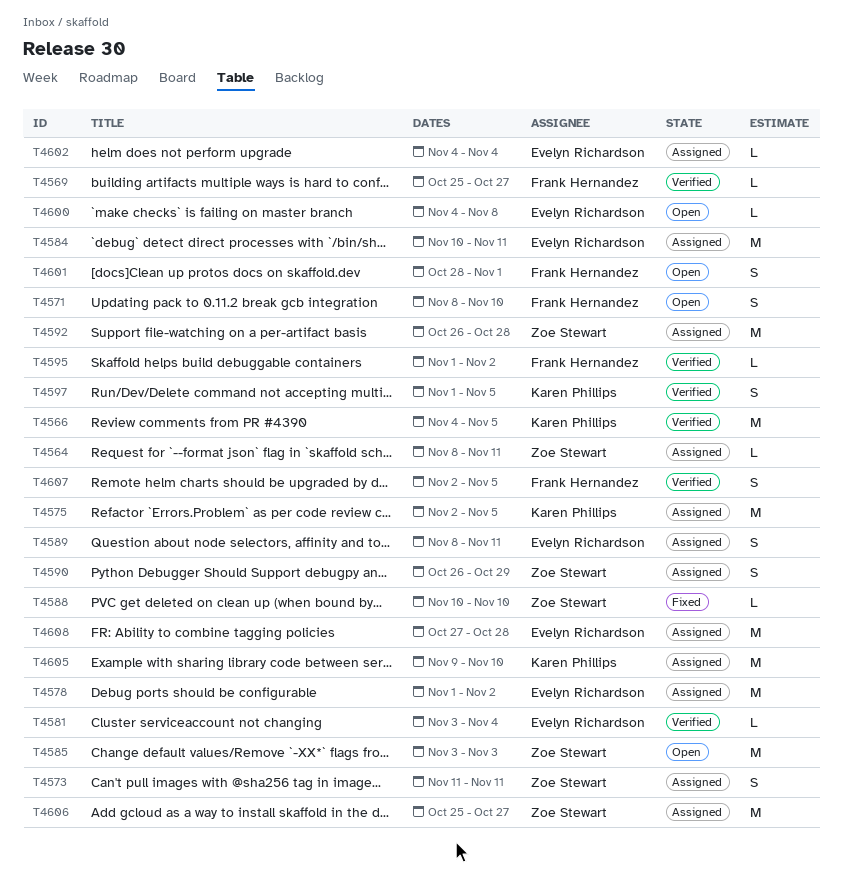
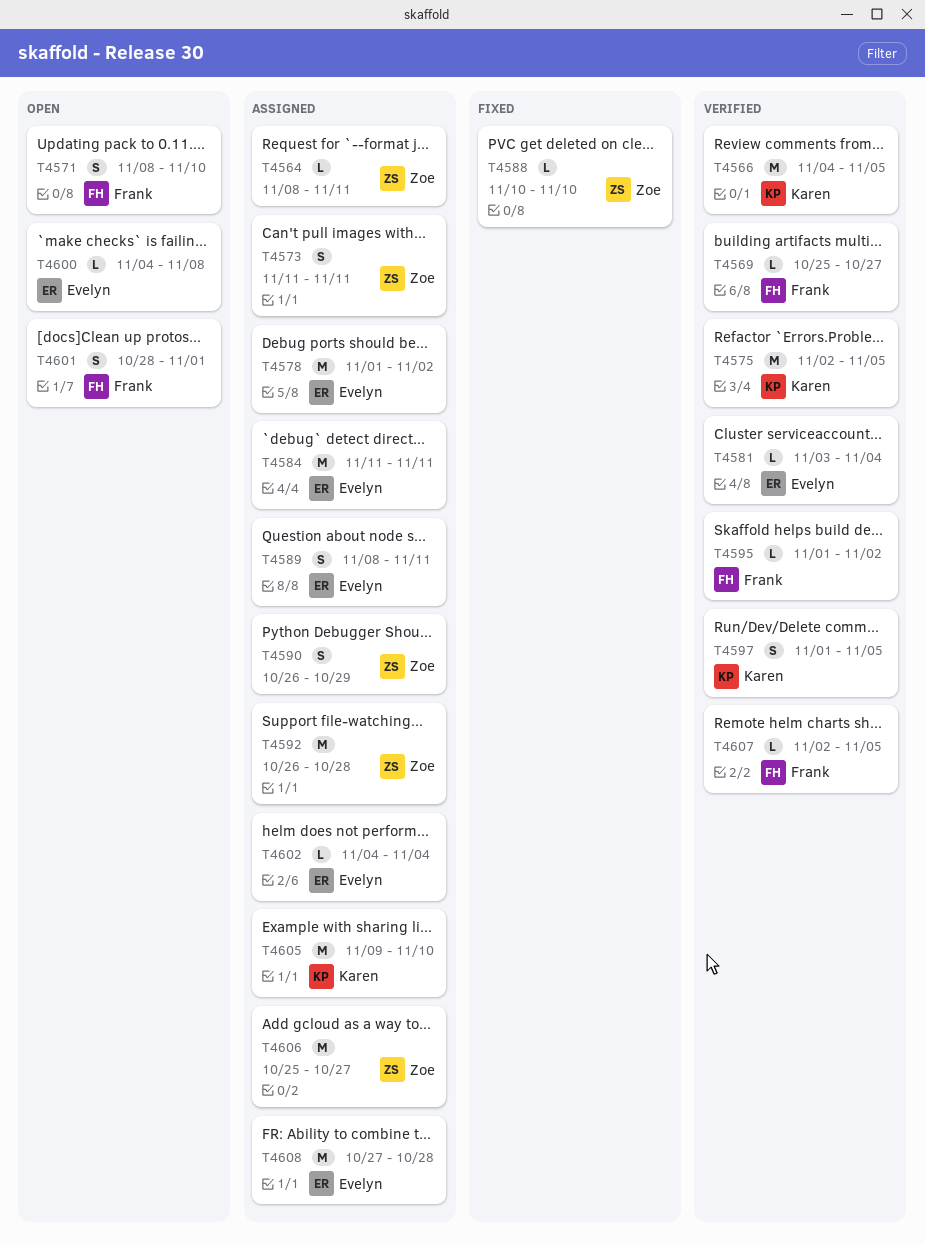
T4575, status: Assigned -> Verified
T4584, start: Nov 10 -> Nov 11
T4585: present -> none
T4607, estimate: S -> L

